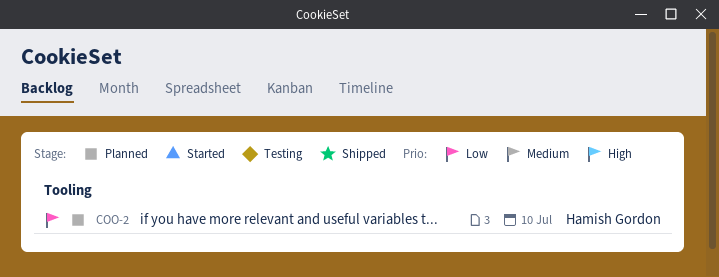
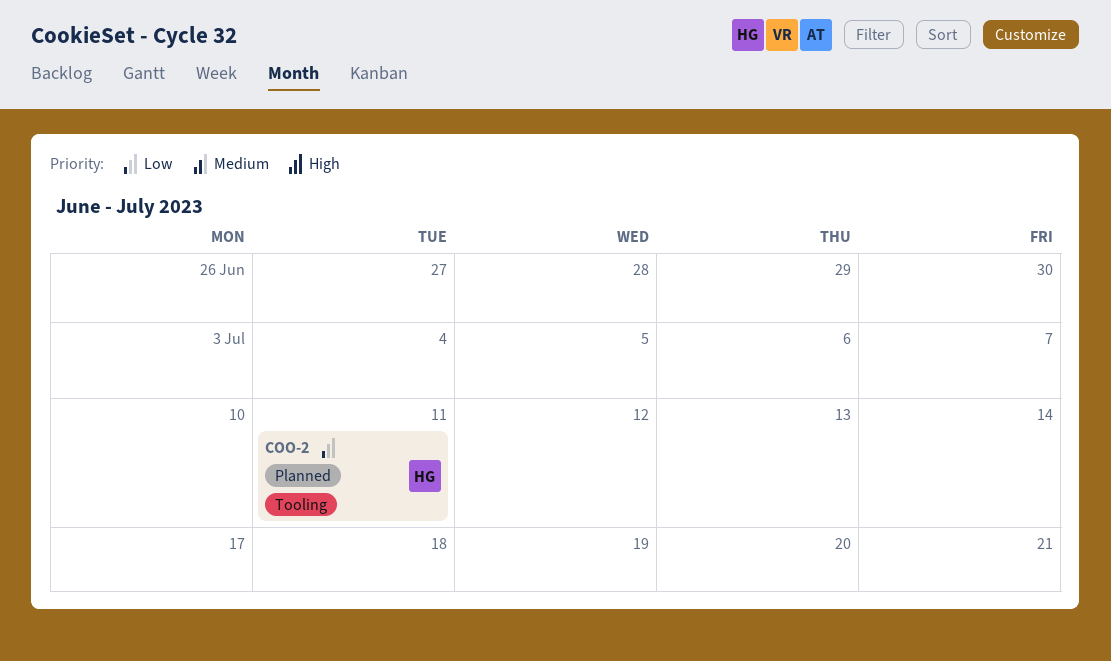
COO-2, due: Jul 10 -> Jul 11

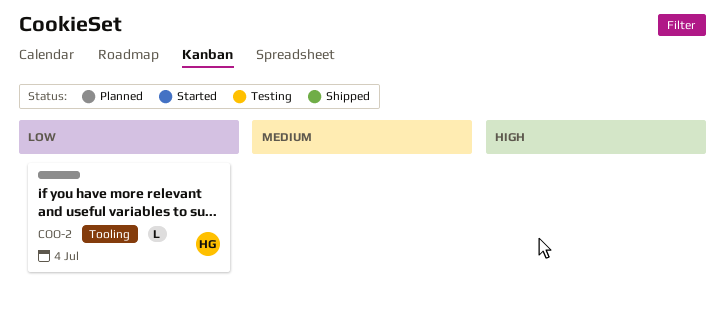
COO-2, due: Jul 11 -> Jul 4

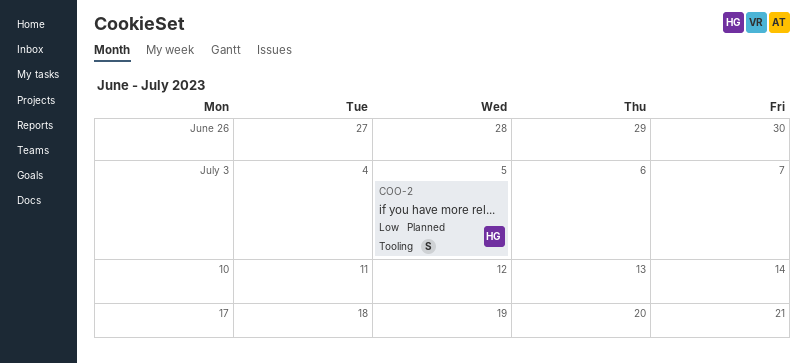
COO-2, estimate: L -> S
COO-2, due: Jul 4 -> Jul 5

